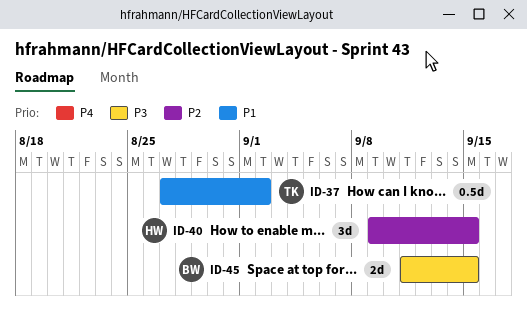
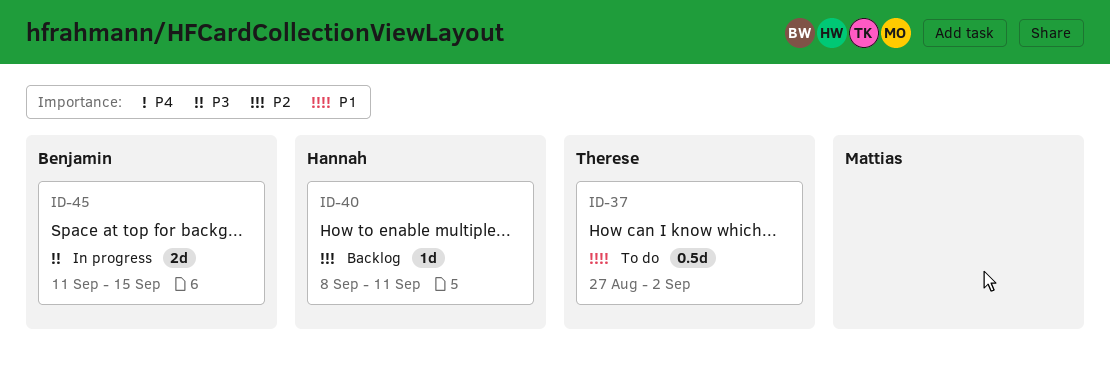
ID-40, estimate: 3d -> 1d
ID-40, start: Sep 9 -> Sep 8
ID-40, due: Sep 15 -> Sep 11

